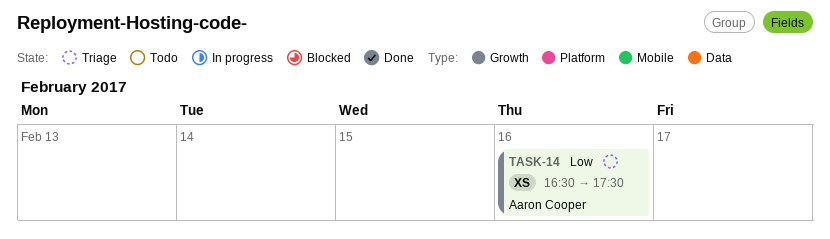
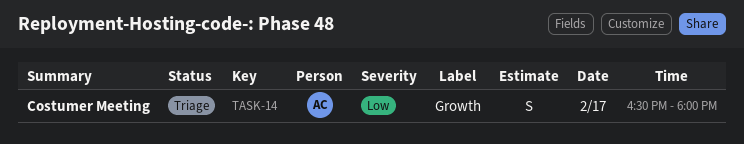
TASK-14, estimate: XS -> S
TASK-14, day: Feb 16 -> Feb 17
TASK-14, ends: 17:30 -> 18:00

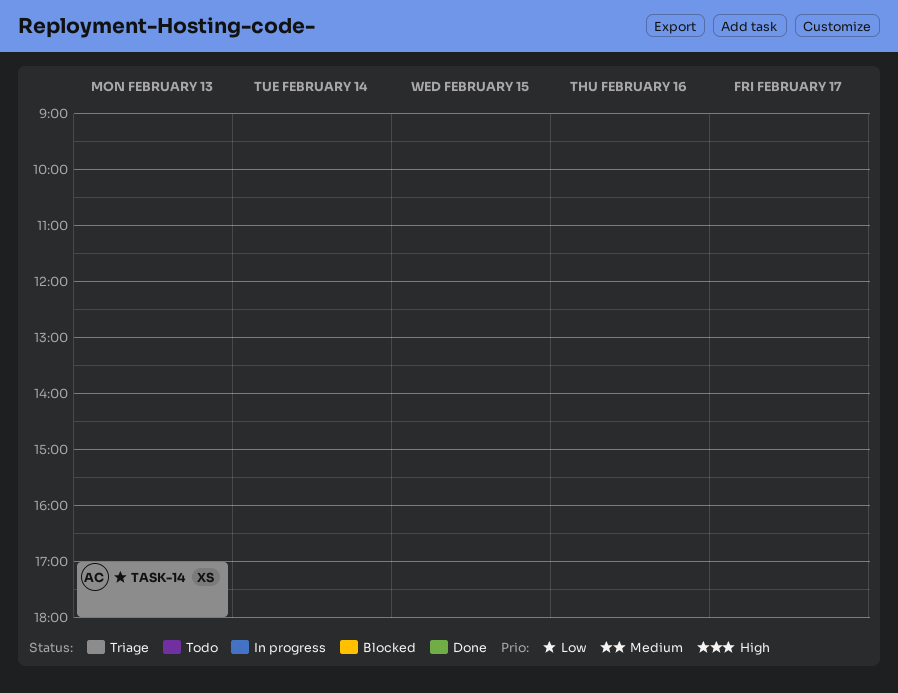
TASK-14, estimate: S -> XS
TASK-14, day: Feb 17 -> Feb 13
TASK-14, begins: 16:30 -> 17:00

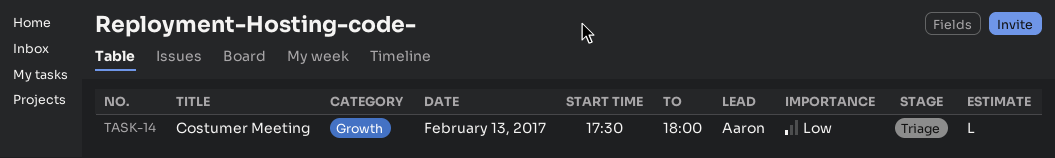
TASK-14, estimate: XS -> L
TASK-14, begins: 17:00 -> 17:30

